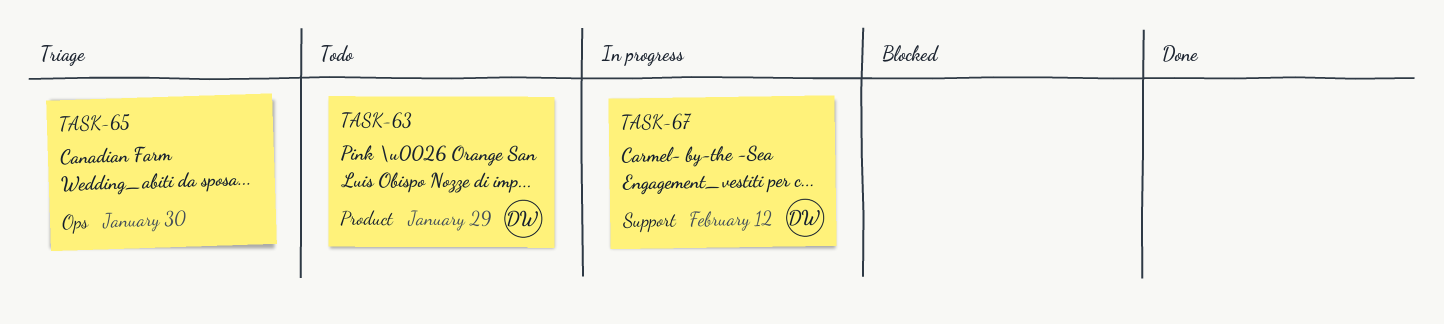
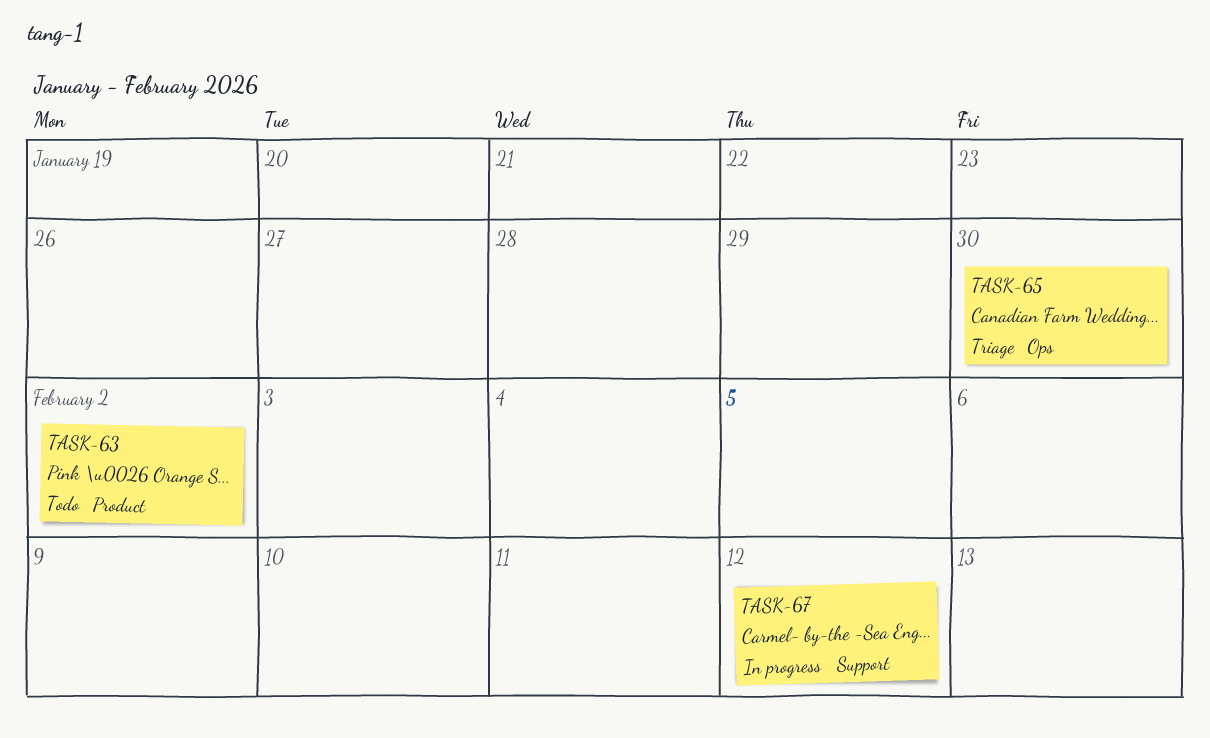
TASK-63, due: Jan 29 -> Feb 2

